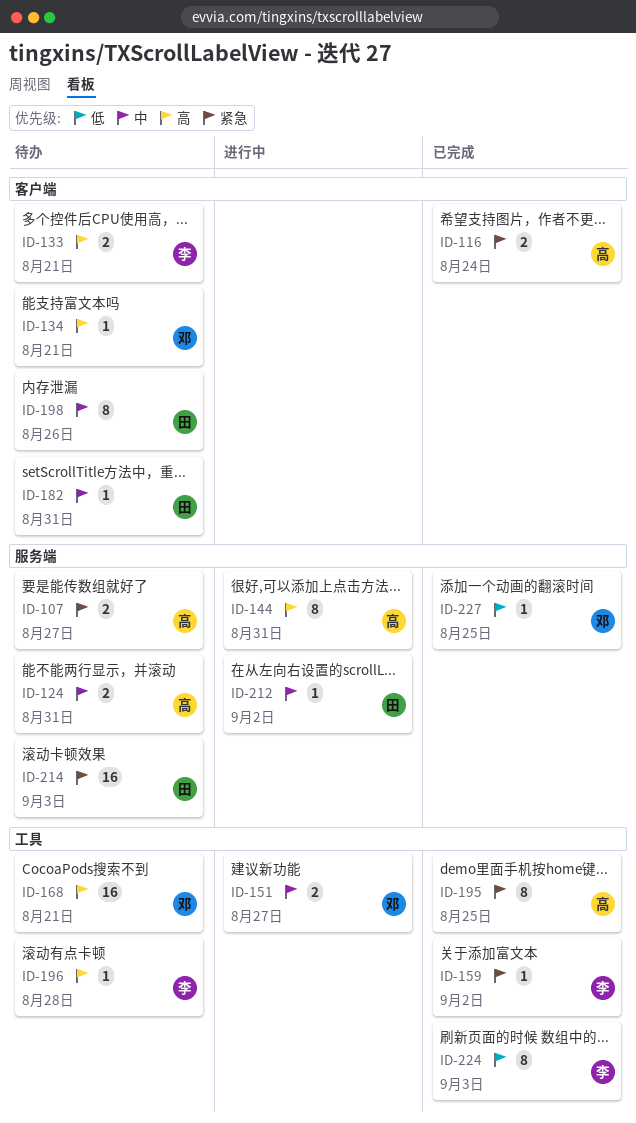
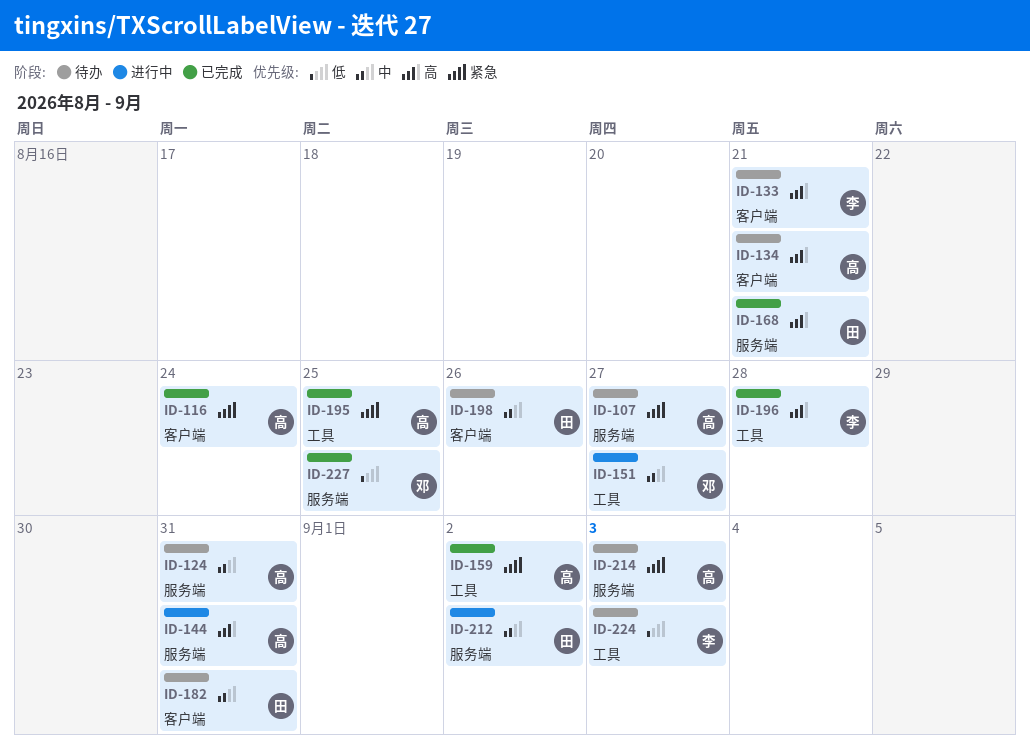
ID-134, owner: 邓 -> 高
ID-159, owner: 李 -> 高
ID-168, status: 待办 -> 已完成
ID-168, owner: 邓 -> 田
ID-168, label: 工具 -> 服务端
ID-196, status: 待办 -> 已完成
ID-214, owner: 田 -> 高
ID-224, status: 已完成 -> 待办

